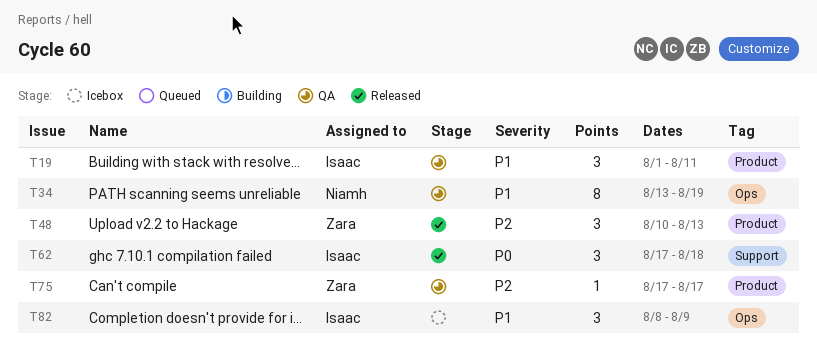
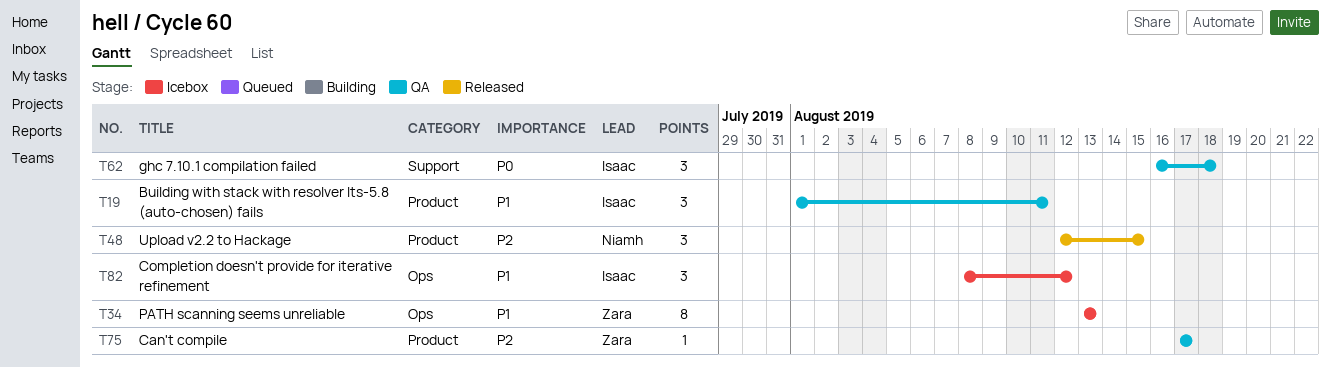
T34, status: QA -> Icebox
T34, owner: Niamh -> Zara
T34, due: Aug 19 -> Aug 13
T48, owner: Zara -> Niamh
T48, start: Aug 10 -> Aug 12
T48, due: Aug 13 -> Aug 15
T62, status: Released -> QA
T62, start: Aug 17 -> Aug 16
T82, due: Aug 9 -> Aug 12

